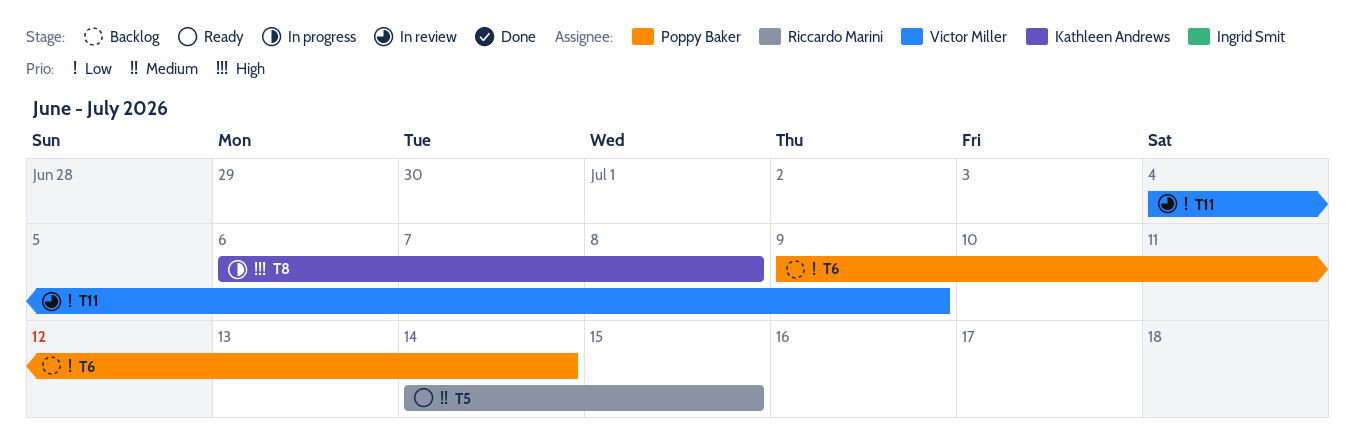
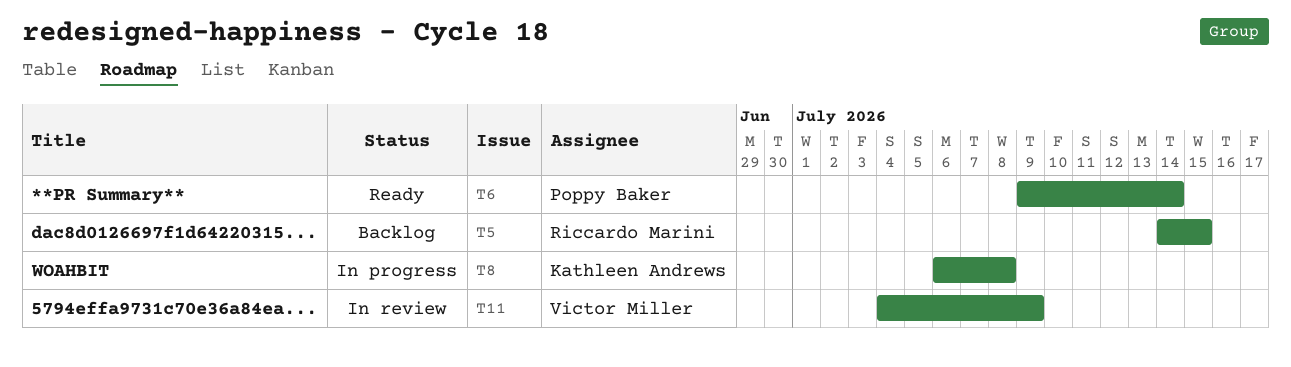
T5, status: Ready -> Backlog
T6, status: Backlog -> Ready

